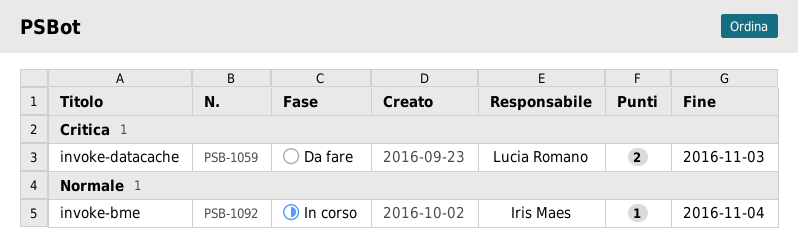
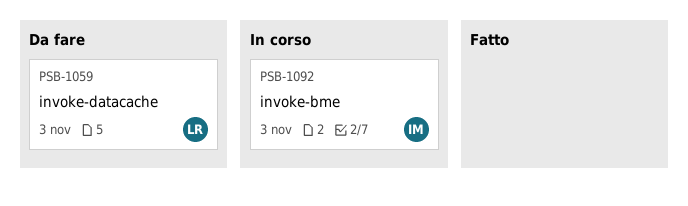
PSB-1092, due: Nov 4 -> Nov 3

